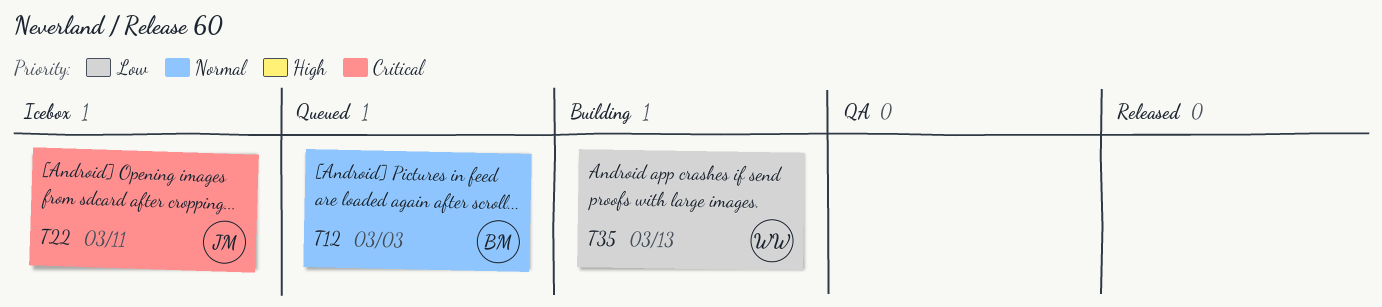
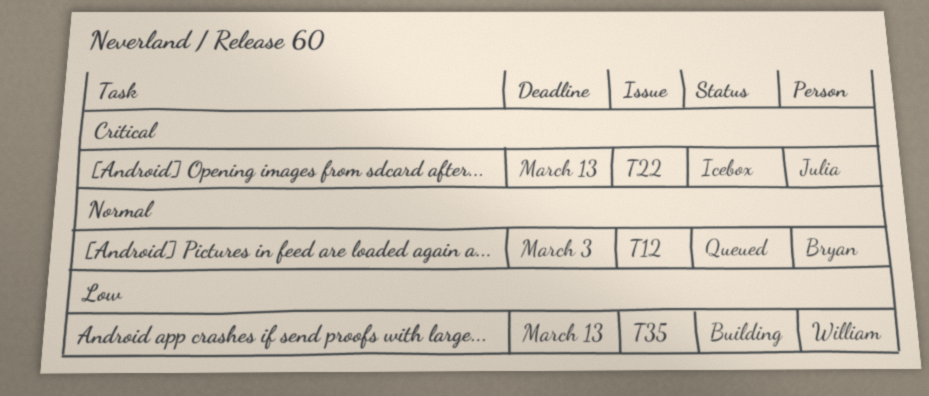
T22, due: Mar 11 -> Mar 13

